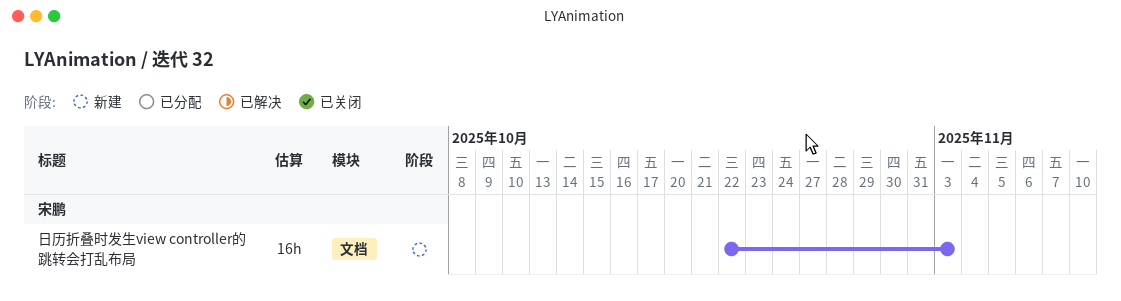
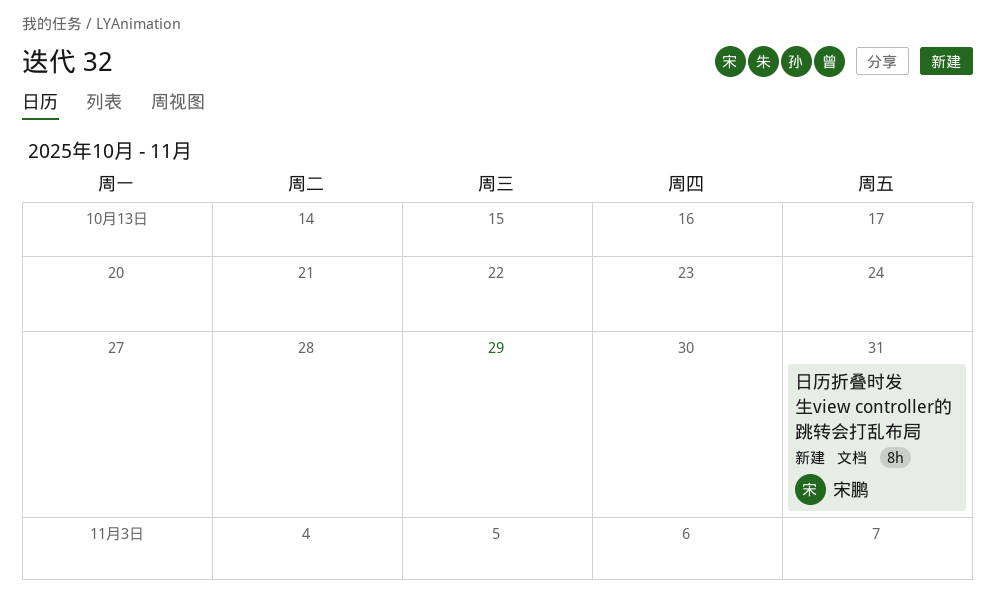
日历折叠时发生view controller的跳转会打乱布局, estimate: 16h -> 8h
日历折叠时发生view controller的跳转会打乱布局, due: Nov 3 -> Oct 31

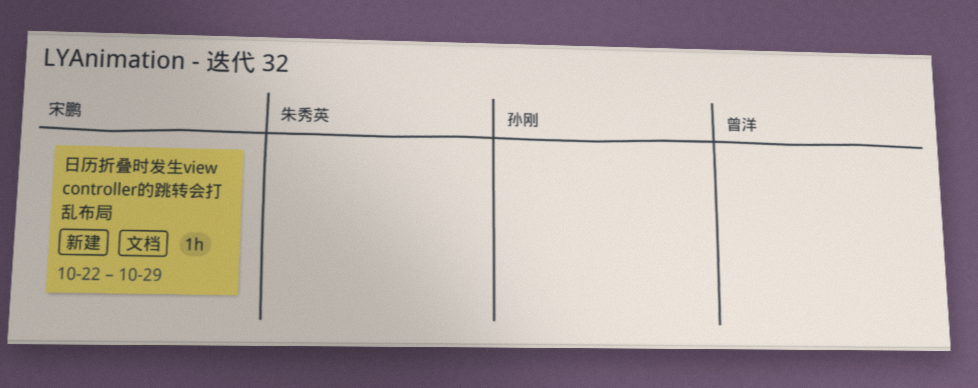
日历折叠时发生view controller的跳转会打乱布局, estimate: 8h -> 1h
日历折叠时发生view controller的跳转会打乱布局, due: Oct 31 -> Oct 29

